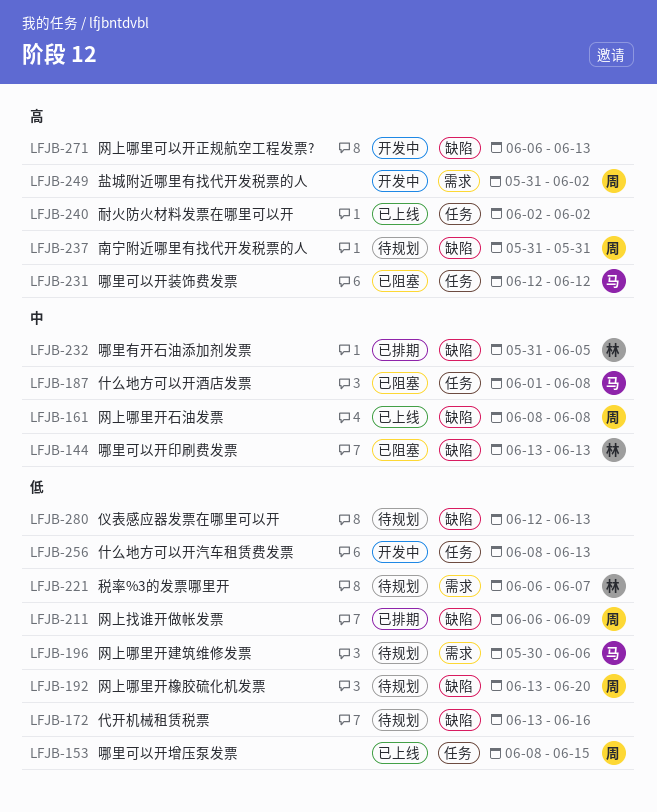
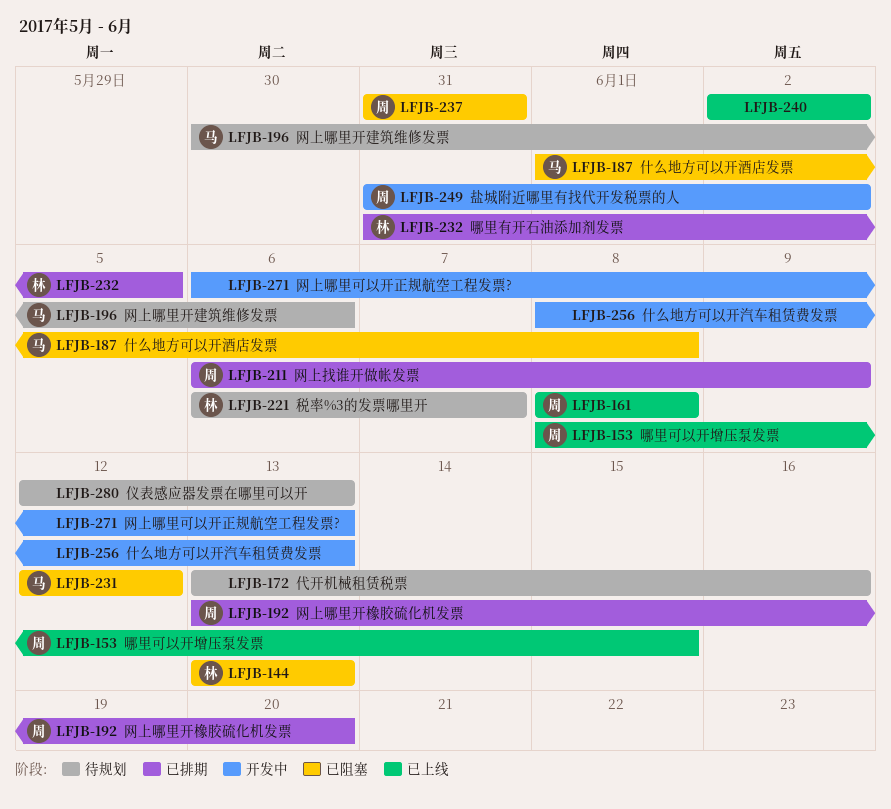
LFJB-192, status: 待规划 -> 已排期
LFJB-237, status: 待规划 -> 已阻塞

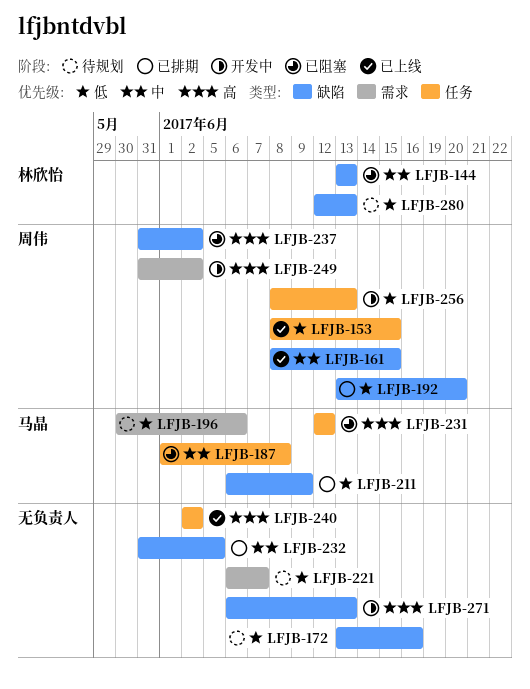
LFJB-161, due: Jun 8 -> Jun 15
LFJB-211, owner: 周伟 -> 马晶
LFJB-221, owner: 林欣怡 -> none
LFJB-232, owner: 林欣怡 -> none
LFJB-237, due: May 31 -> Jun 2
LFJB-256, owner: none -> 周伟
LFJB-280, owner: none -> 林欣怡

